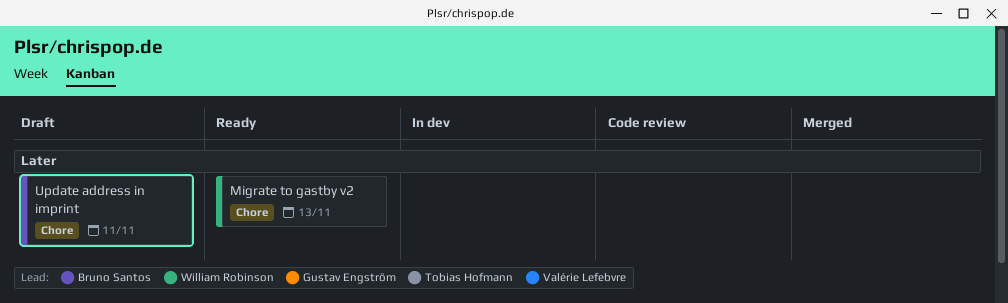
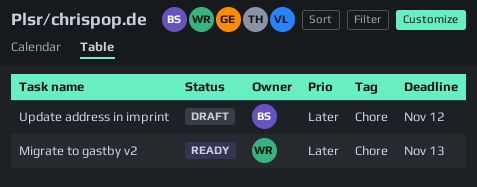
Update address in imprint, due: Nov 11 -> Nov 12

